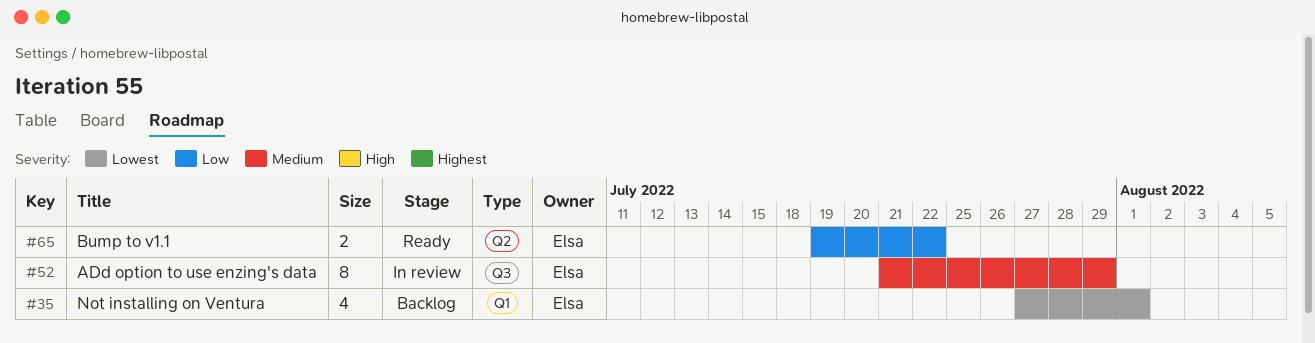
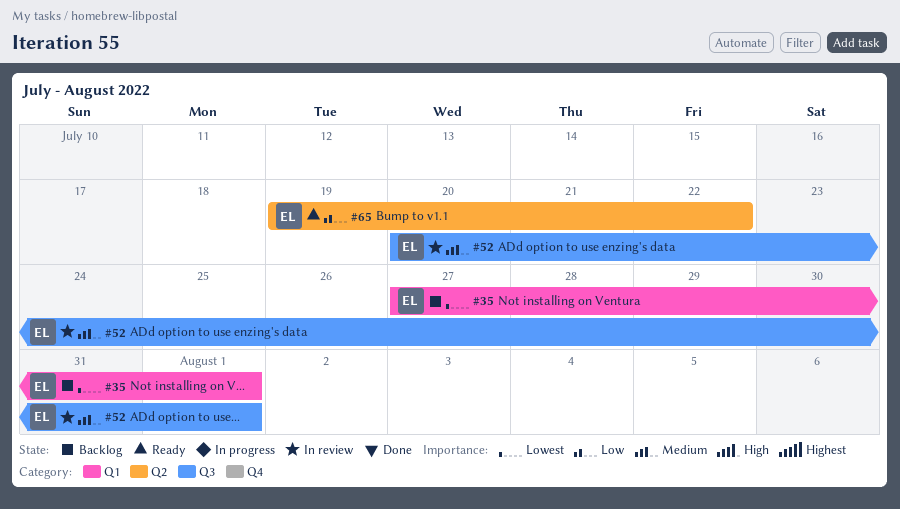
#52, start: Jul 21 -> Jul 20
#52, due: Jul 29 -> Aug 1

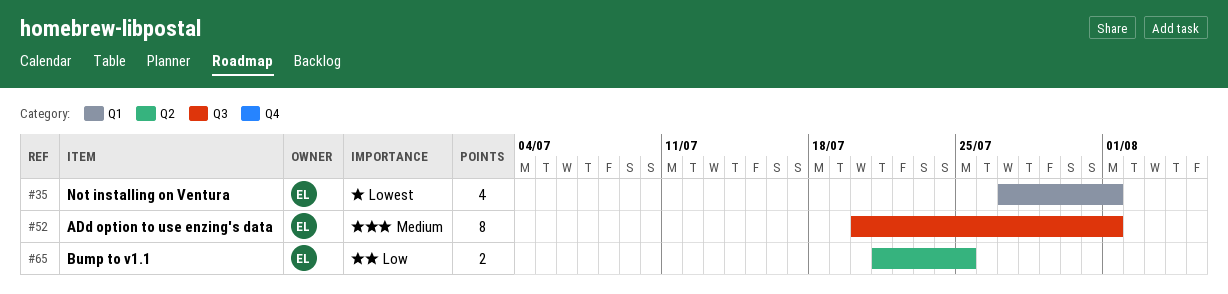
#65, start: Jul 19 -> Jul 21
#65, due: Jul 22 -> Jul 25

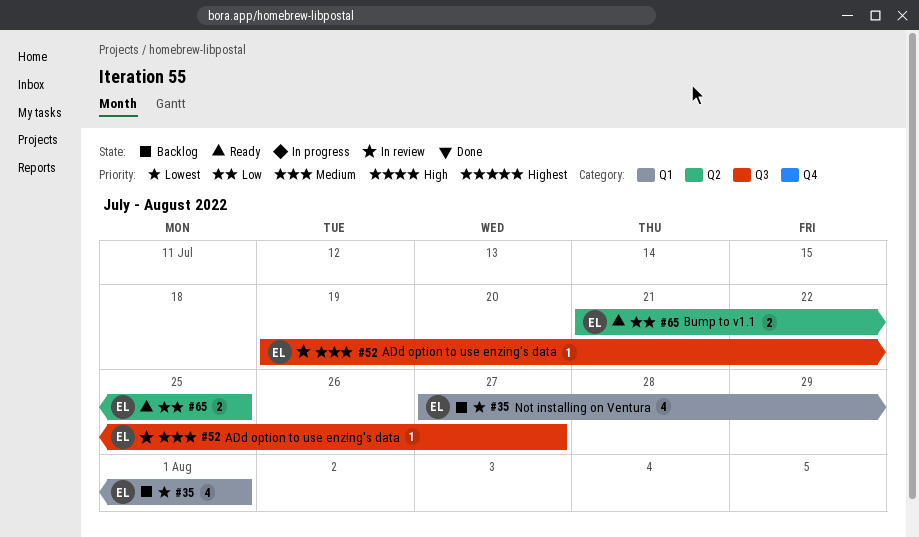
#52, estimate: 8 -> 1
#52, start: Jul 20 -> Jul 19
#52, due: Aug 1 -> Jul 27

